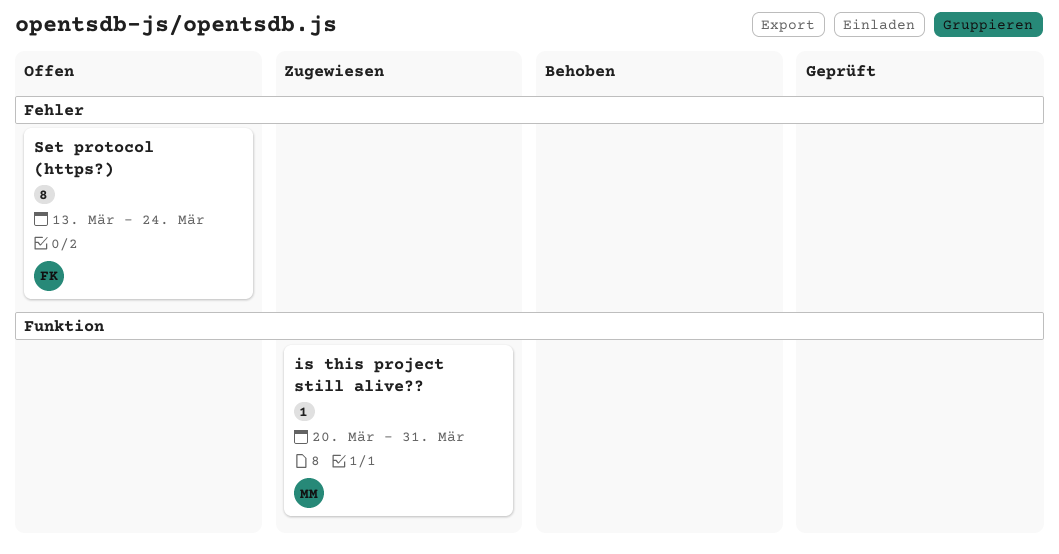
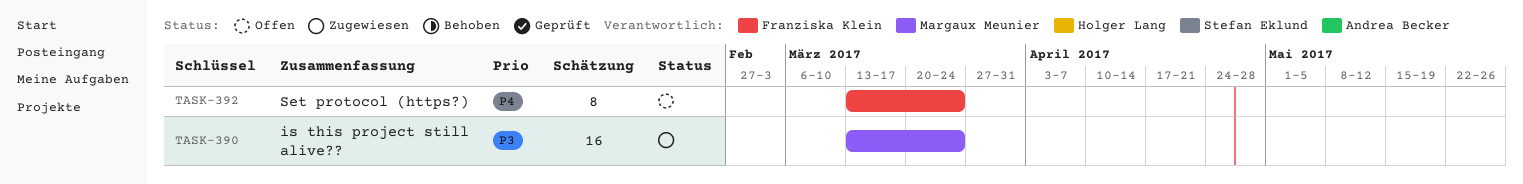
is this project still alive??, estimate: 1 -> 16
is this project still alive??, start: Mar 20 -> Mar 13
is this project still alive??, due: Mar 31 -> Mar 24

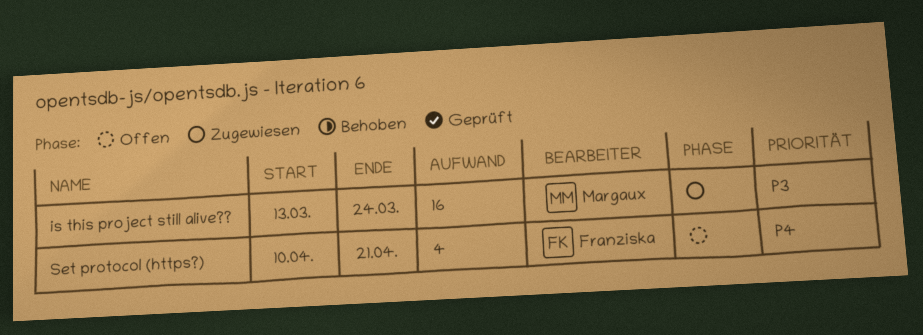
Set protocol (https?), estimate: 8 -> 4
Set protocol (https?), start: Mar 13 -> Apr 10
Set protocol (https?), due: Mar 24 -> Apr 21

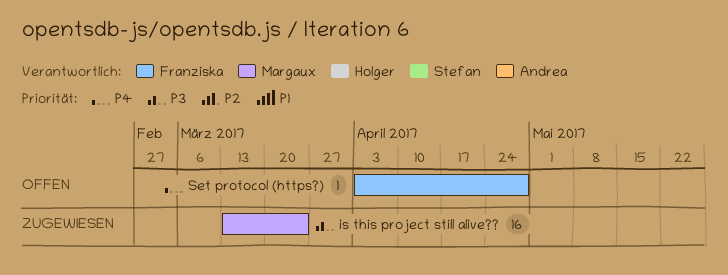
Set protocol (https?), estimate: 4 -> 1
Set protocol (https?), start: Apr 10 -> Apr 3
Set protocol (https?), due: Apr 21 -> Apr 28

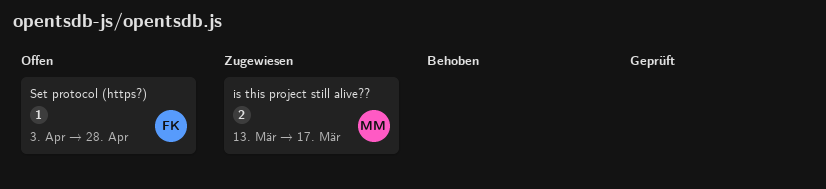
is this project still alive??, estimate: 16 -> 2
is this project still alive??, due: Mar 24 -> Mar 17

